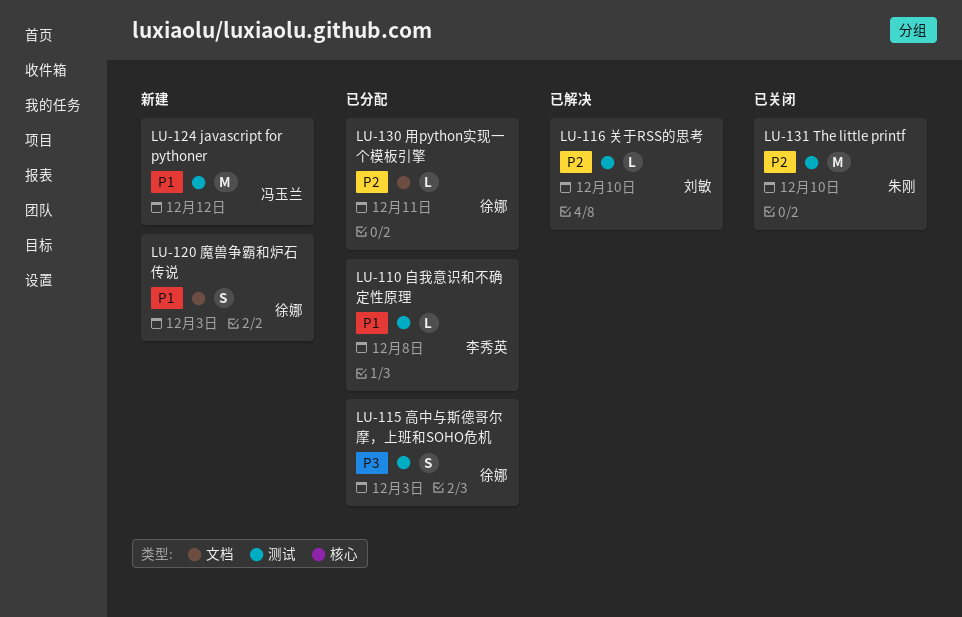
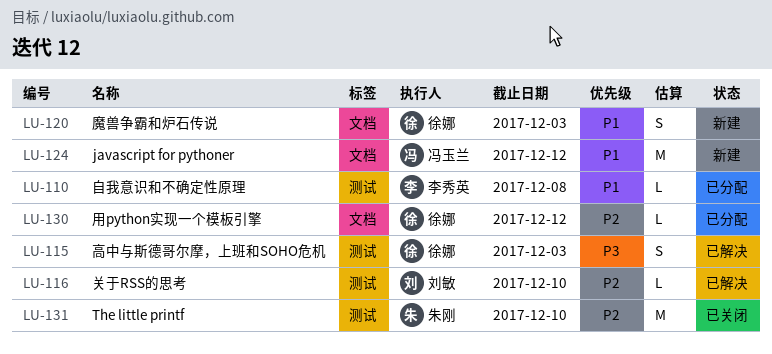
LU-115, status: 已分配 -> 已解决
LU-124, label: 测试 -> 文档
LU-130, due: Dec 11 -> Dec 12

